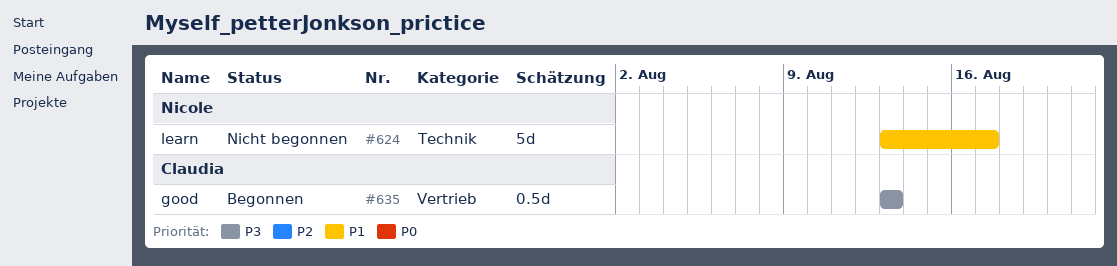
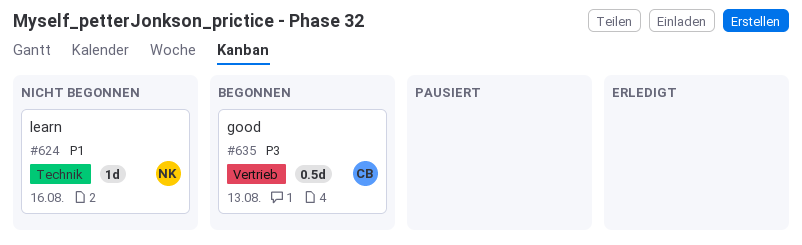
#624, estimate: 5d -> 1d
#624, due: Aug 17 -> Aug 16

